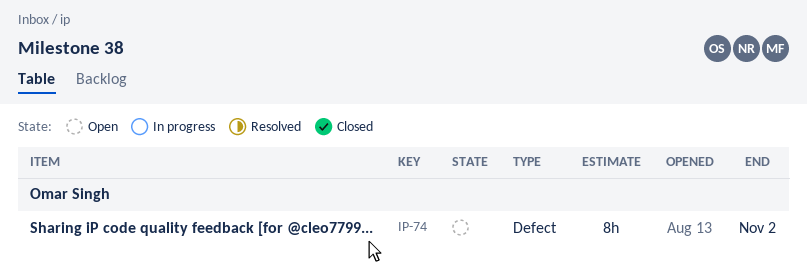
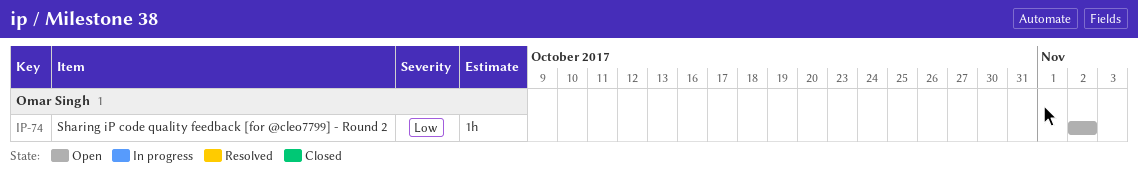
IP-74, estimate: 8h -> 1h

